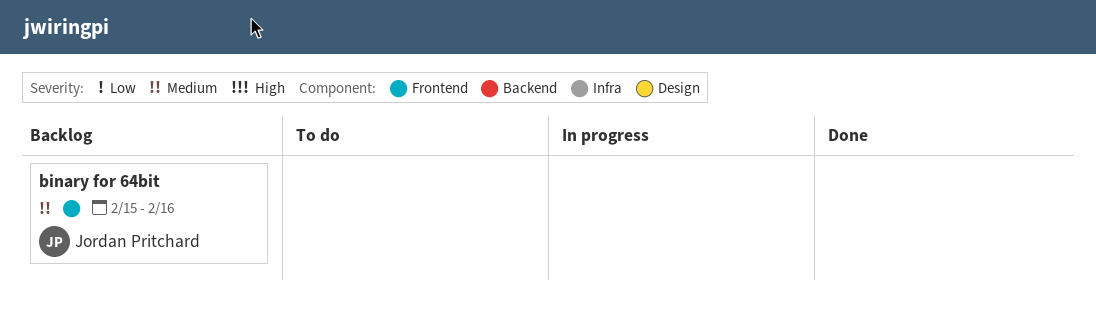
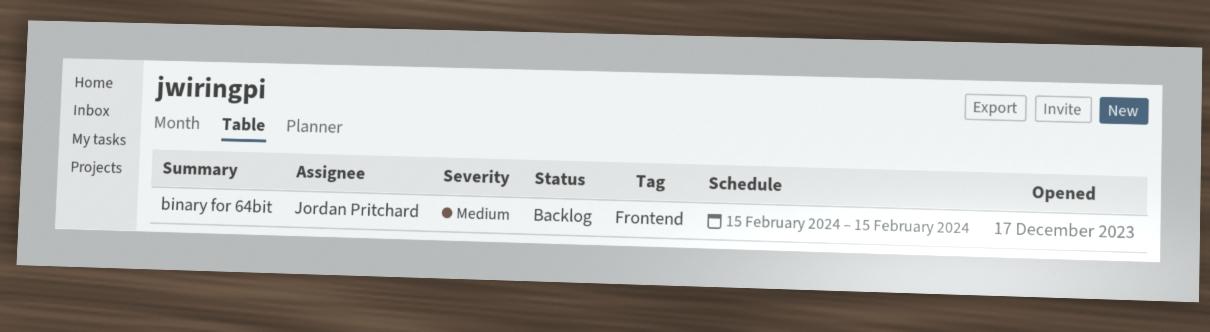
binary for 64bit, due: Feb 16 -> Feb 15

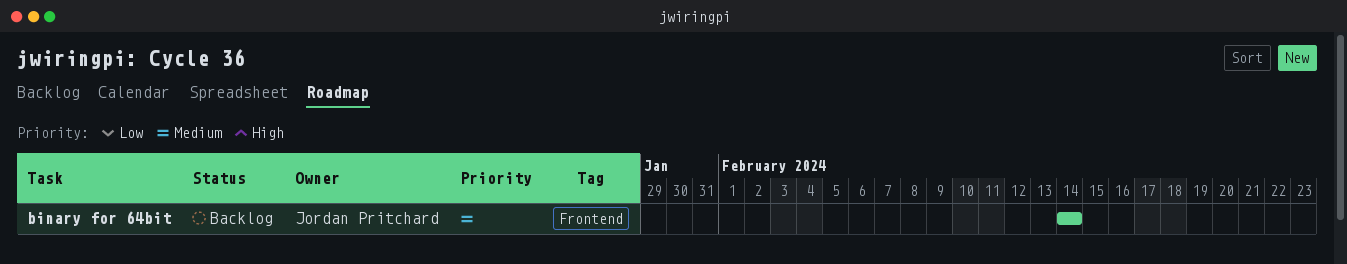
binary for 64bit, start: Feb 15 -> Feb 14
binary for 64bit, due: Feb 15 -> Feb 14

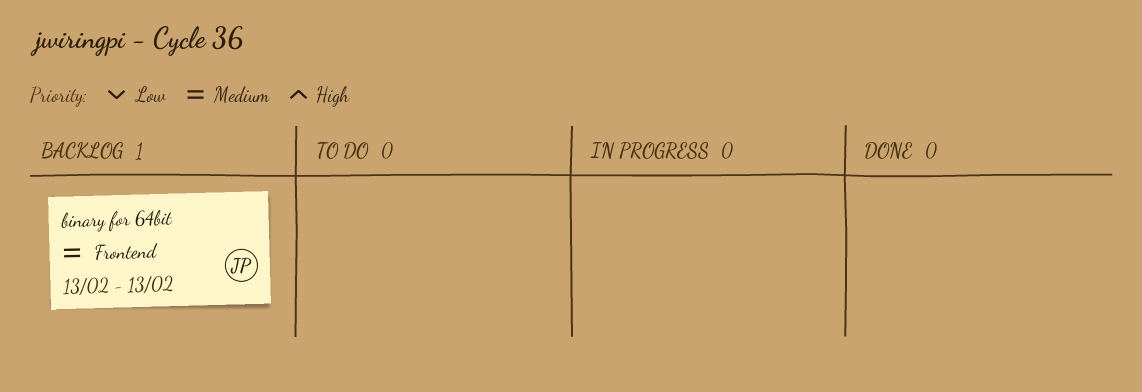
binary for 64bit, start: Feb 14 -> Feb 13
binary for 64bit, due: Feb 14 -> Feb 13

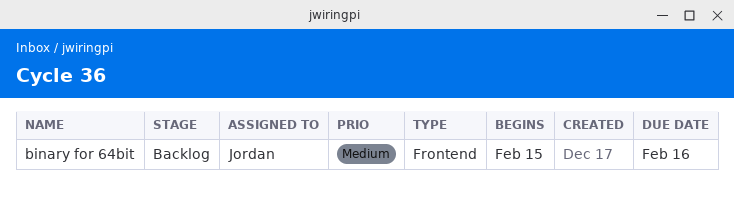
binary for 64bit, start: Feb 13 -> Feb 15
binary for 64bit, due: Feb 13 -> Feb 16

